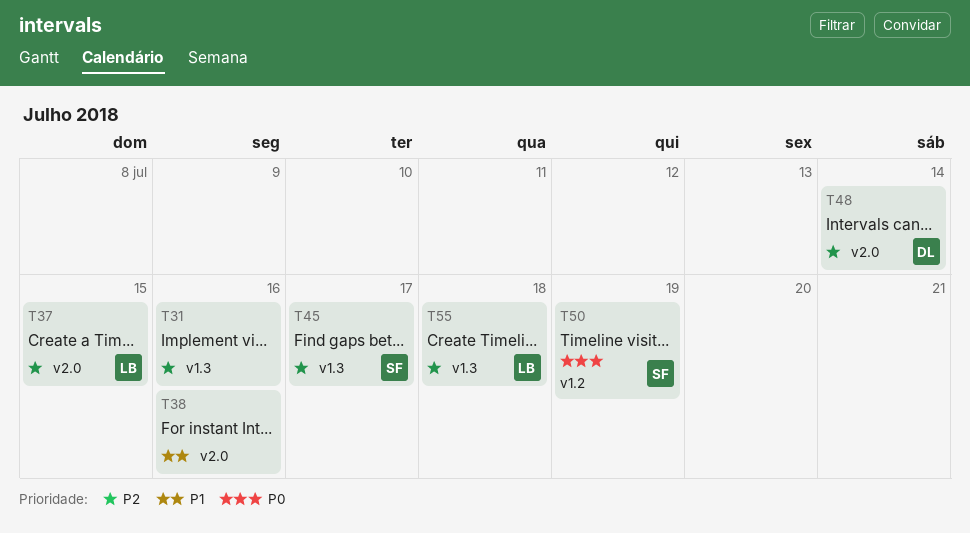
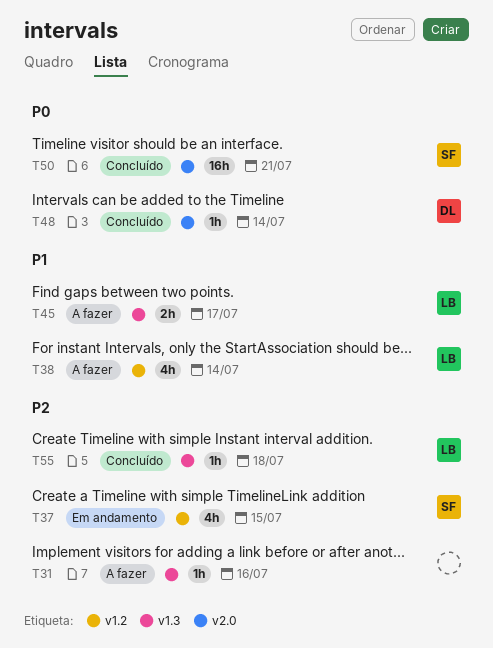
T37, owner: LB -> SF
T37, label: v2.0 -> v1.2
T38, owner: none -> LB
T38, label: v2.0 -> v1.2
T38, due: Jul 16 -> Jul 14
T45, owner: SF -> LB
T45, priority: P2 -> P1
T48, priority: P2 -> P0
T50, label: v1.2 -> v2.0
T50, due: Jul 19 -> Jul 21

